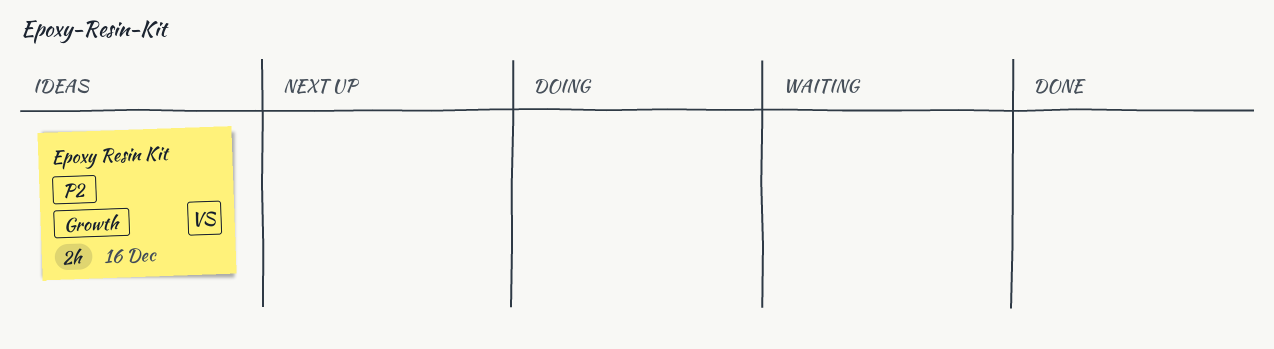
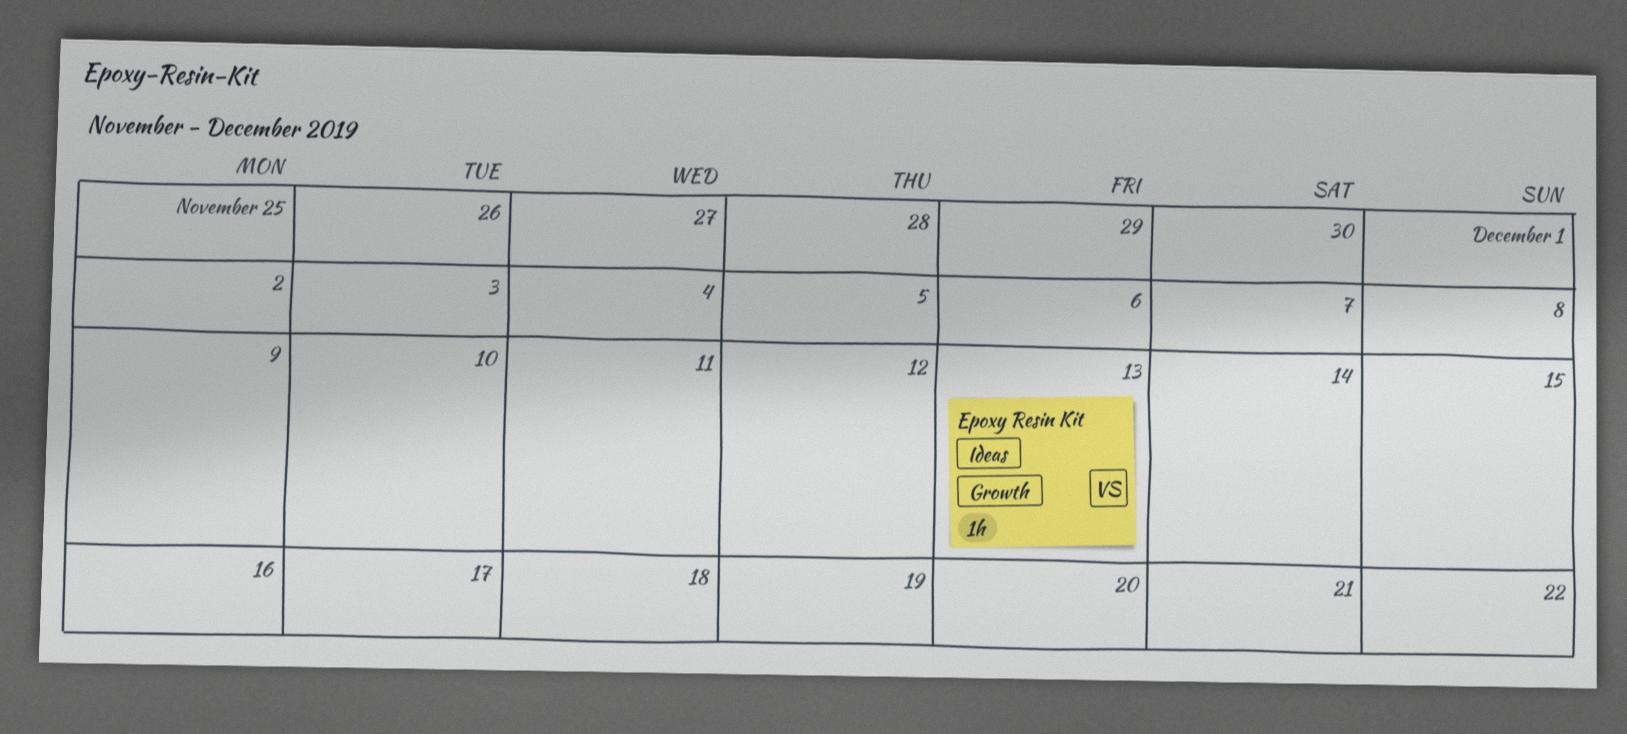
Epoxy Resin Kit, estimate: 2h -> 1h
Epoxy Resin Kit, due: Dec 16 -> Dec 13

